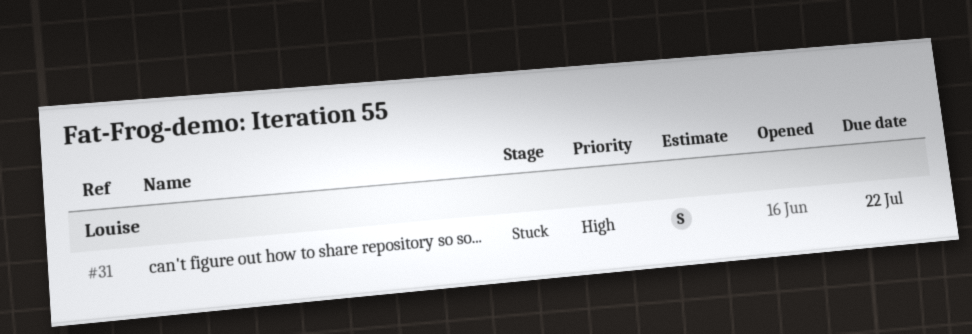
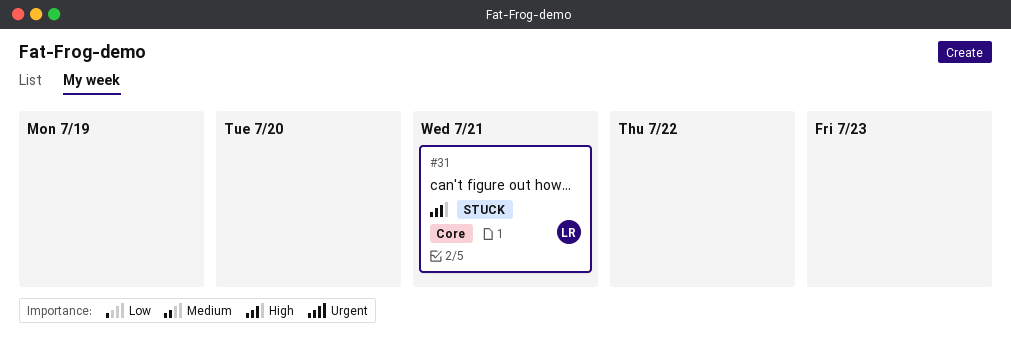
#31, due: Jul 22 -> Jul 21

